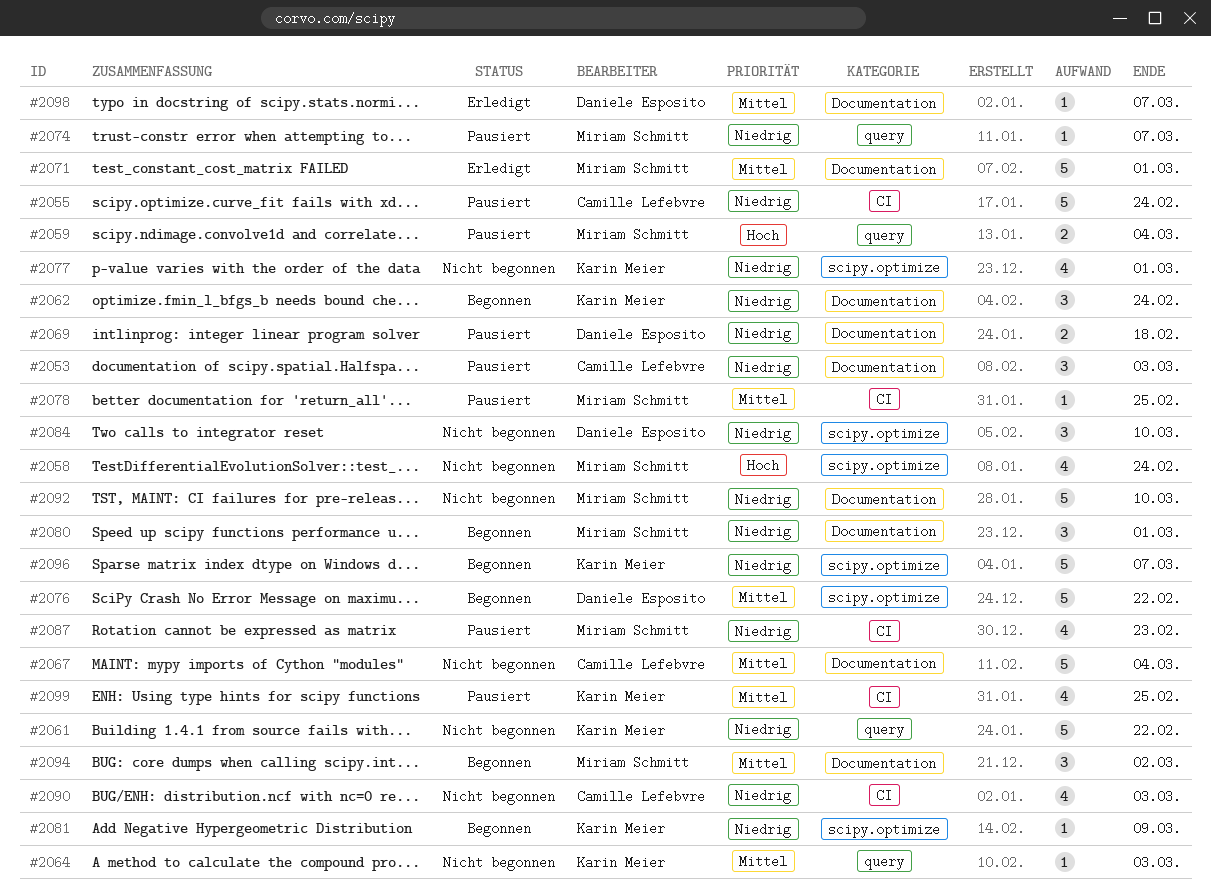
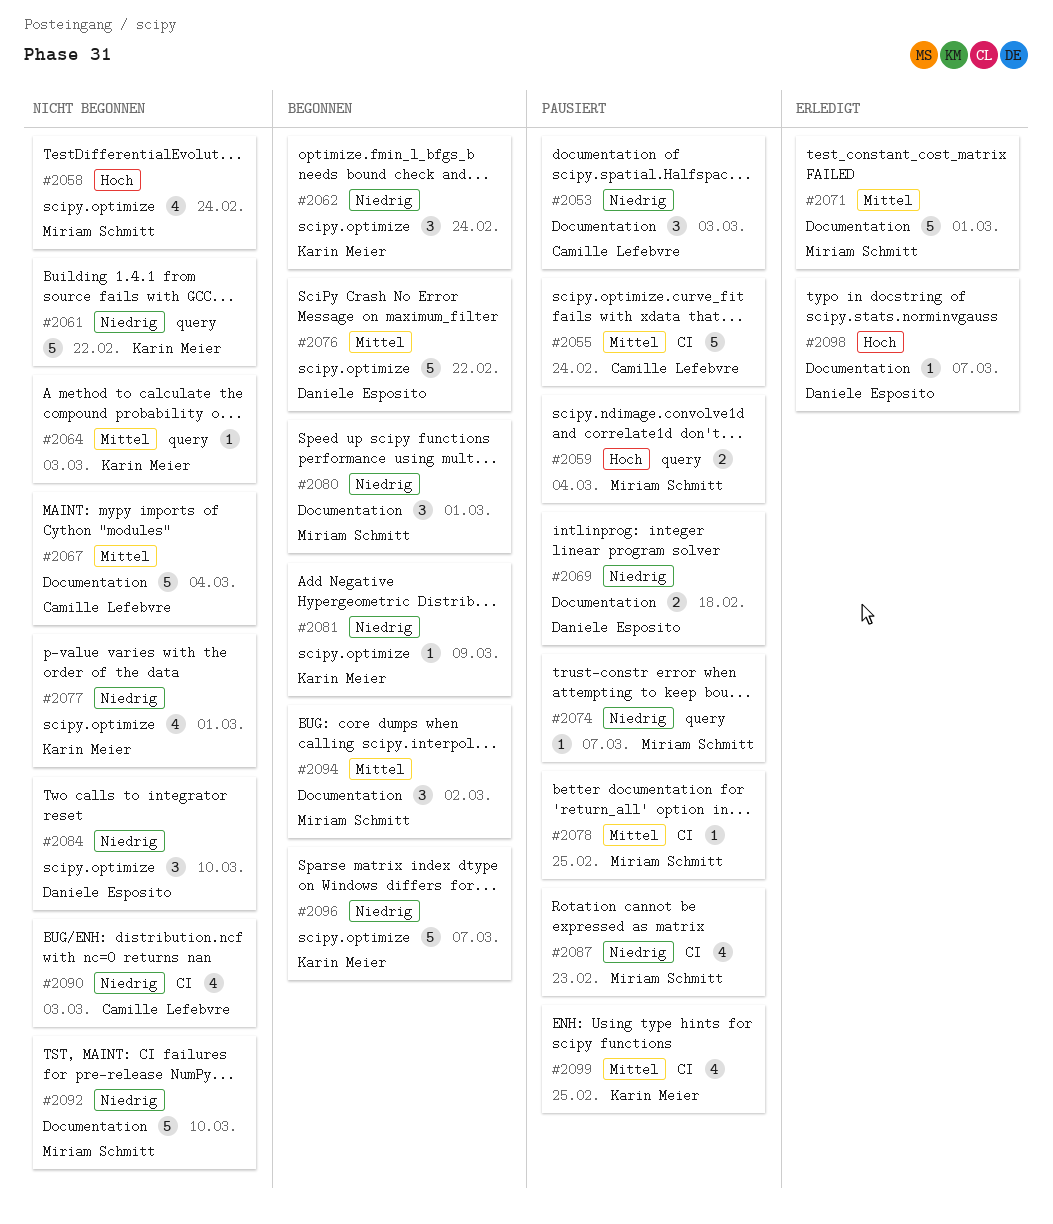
#2055, priority: Niedrig -> Mittel
#2062, label: Documentation -> scipy.optimize
#2098, priority: Mittel -> Hoch

